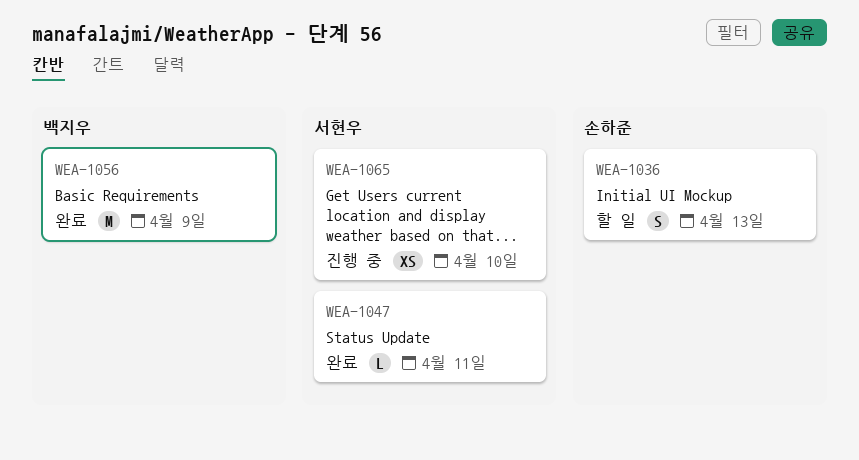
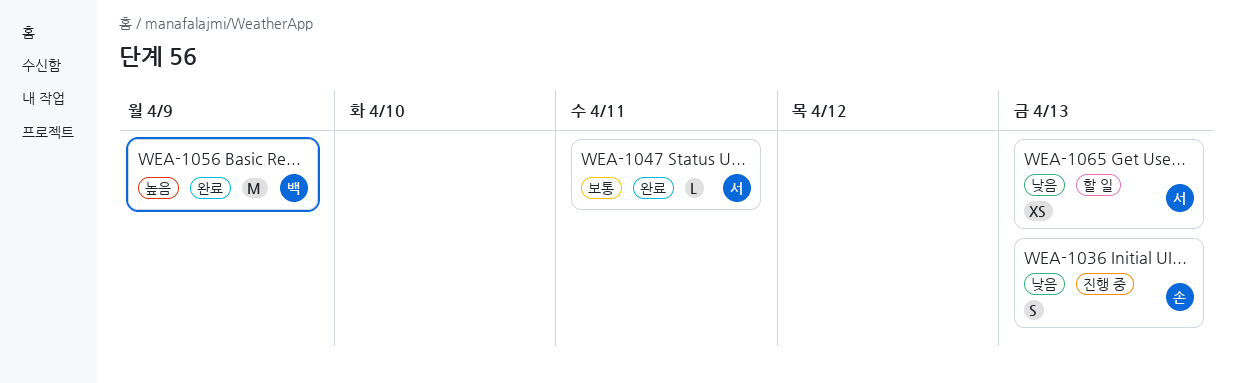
WEA-1036, status: 할 일 -> 진행 중
WEA-1065, status: 진행 중 -> 할 일
WEA-1065, due: Apr 10 -> Apr 13

